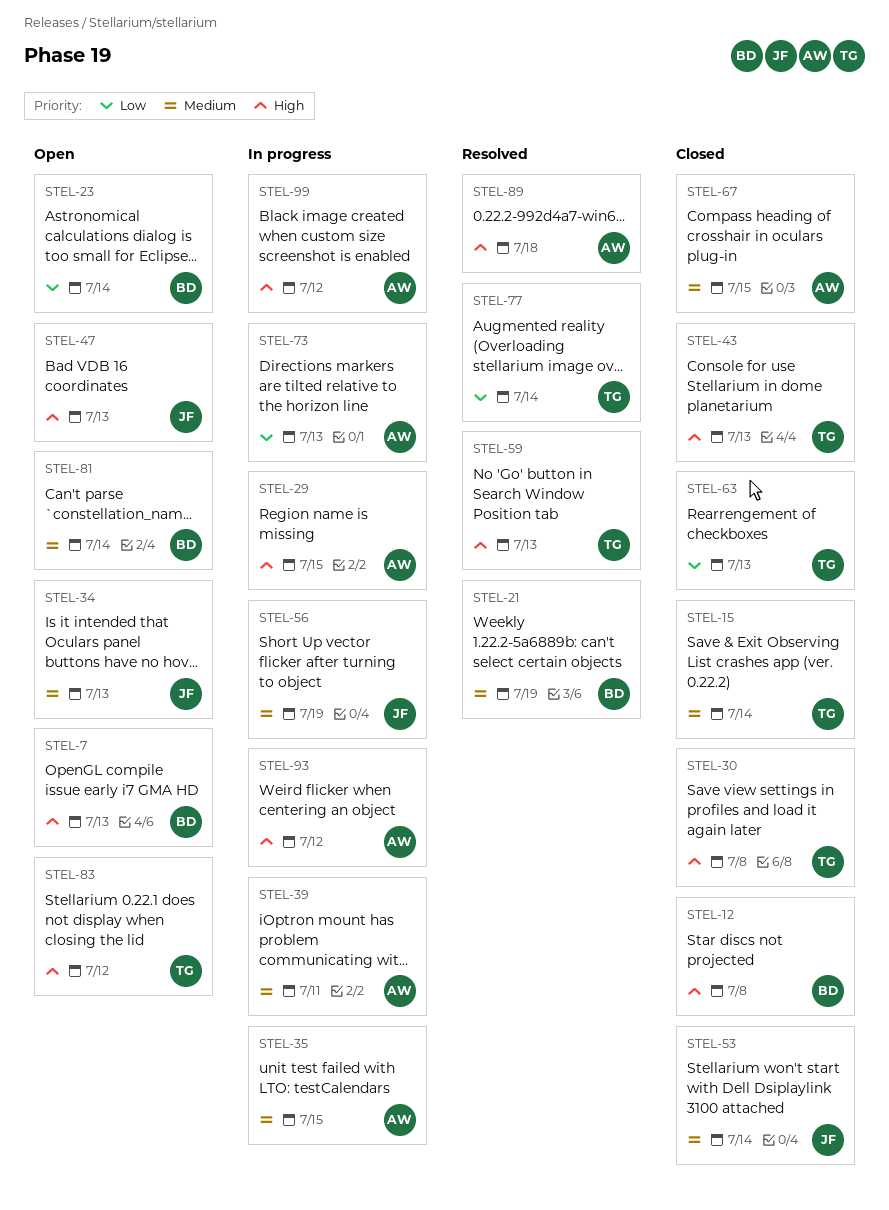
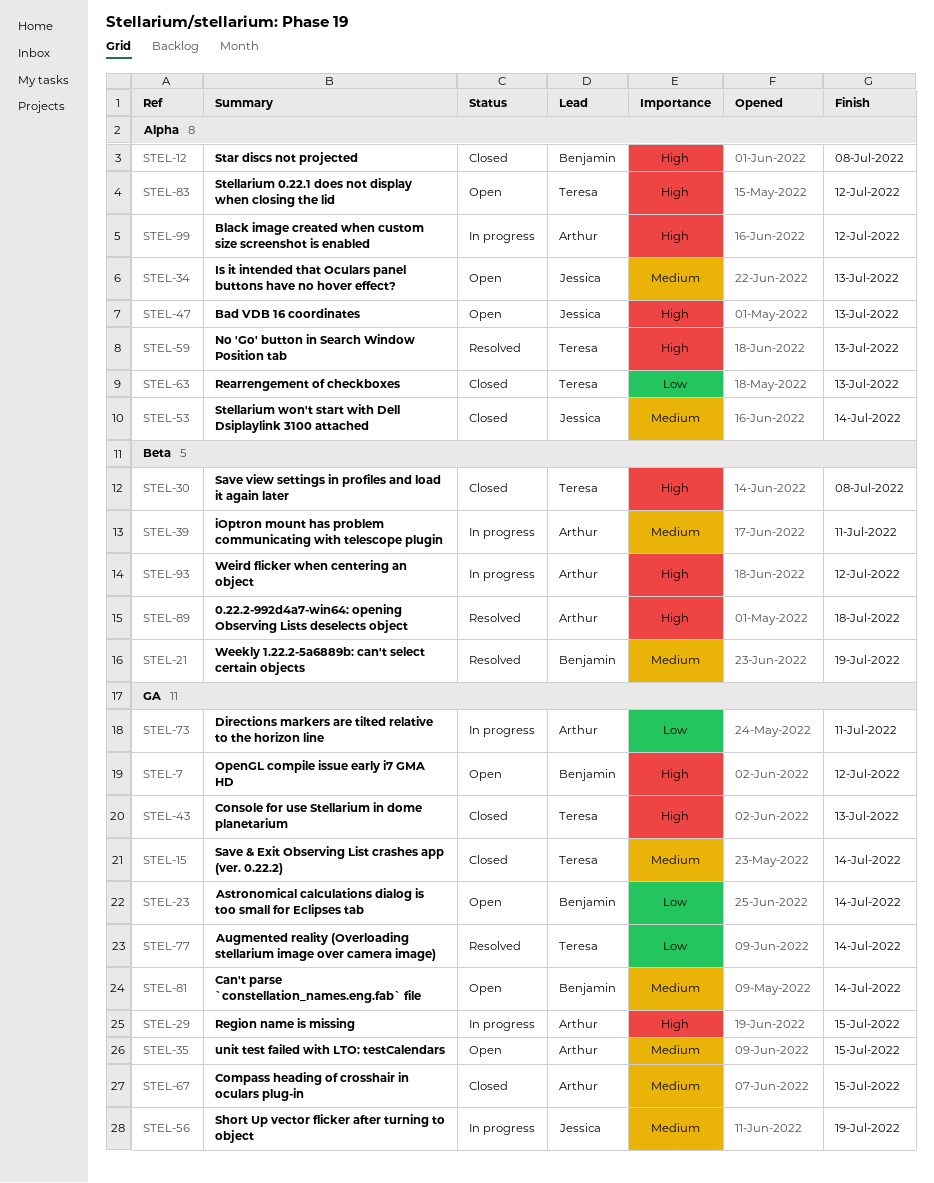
STEL-7, due: Jul 13 -> Jul 12
STEL-35, status: In progress -> Open
STEL-73, due: Jul 13 -> Jul 11

